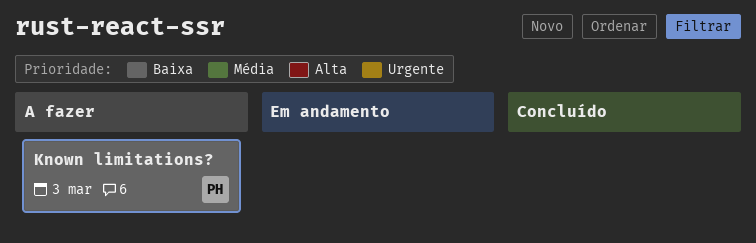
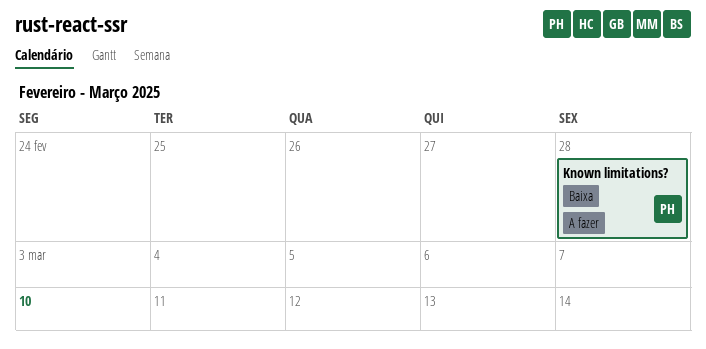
Known limitations?, due: Mar 3 -> Feb 28

